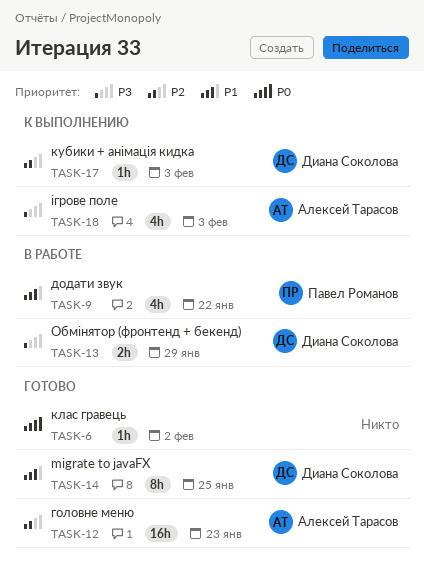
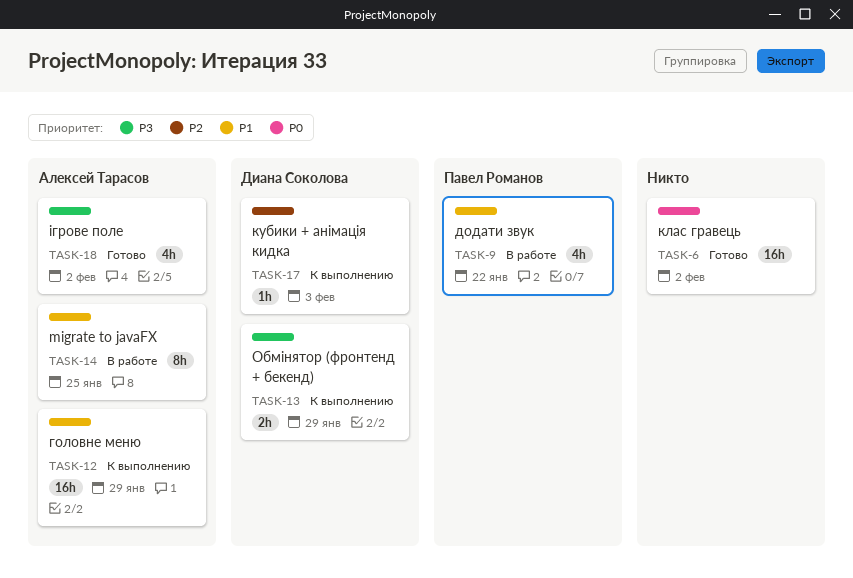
TASK-6, estimate: 1h -> 16h
TASK-12, status: Готово -> К выполнению
TASK-12, priority: P2 -> P1
TASK-12, due: Jan 23 -> Jan 29
TASK-13, status: В работе -> К выполнению
TASK-14, status: Готово -> В работе
TASK-14, owner: Диана Соколова -> Алексей Тарасов
TASK-18, status: К выполнению -> Готово
TASK-18, due: Feb 3 -> Feb 2

